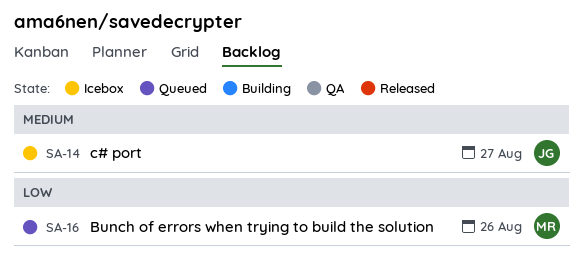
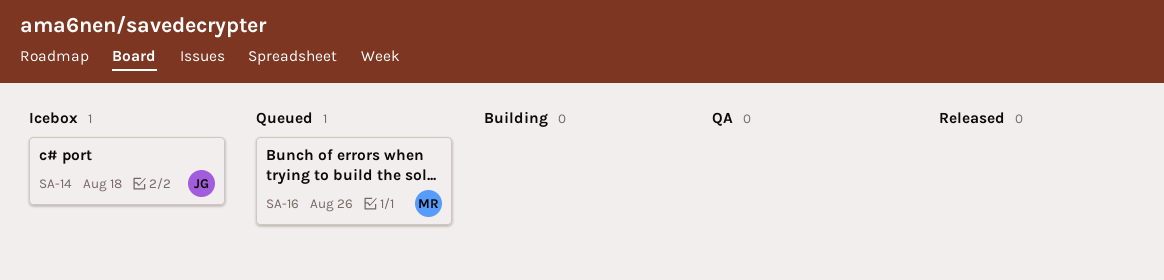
SA-14, due: Aug 27 -> Aug 18

